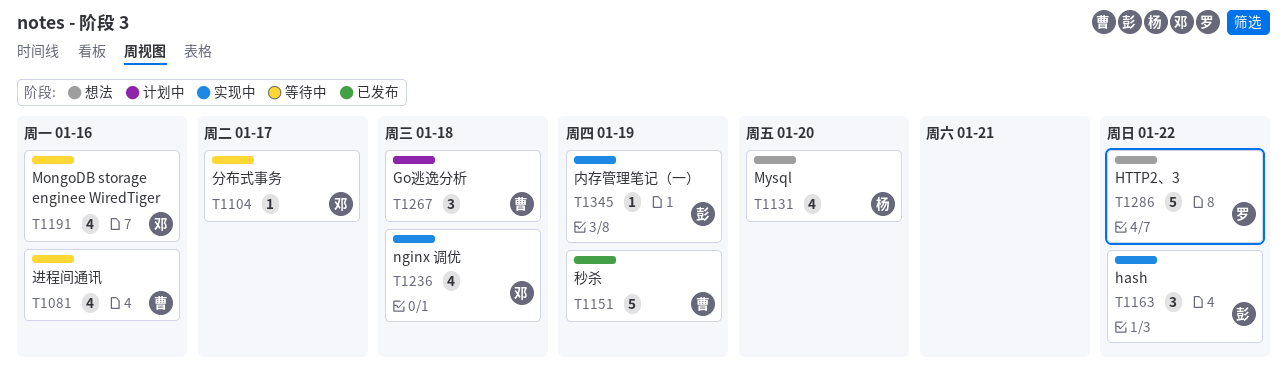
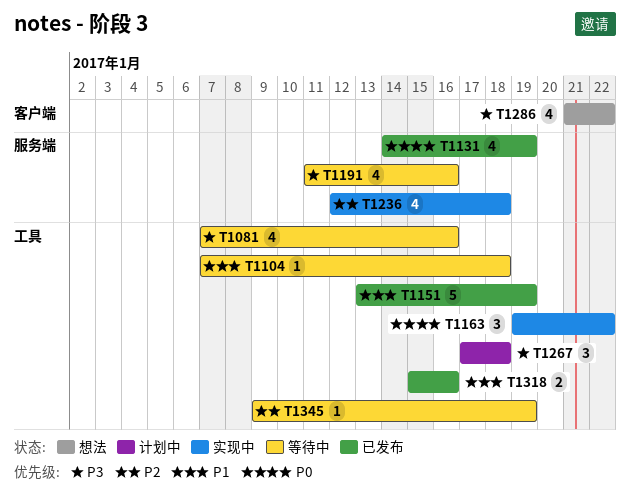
T1104, due: Jan 17 -> Jan 18
T1131, status: 想法 -> 已发布
T1131, due: Jan 20 -> Jan 19
T1286, estimate: 5 -> 4
T1318: none -> present
T1345, status: 实现中 -> 等待中

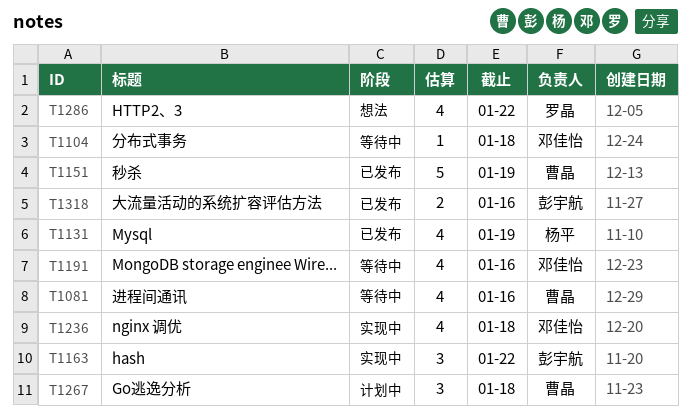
T1345: present -> none

